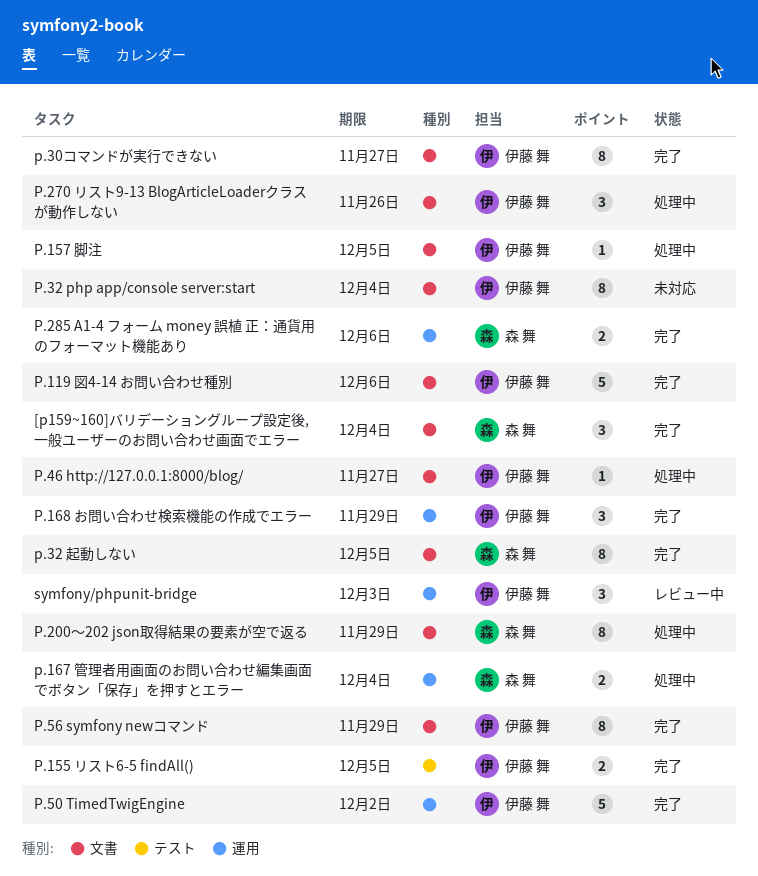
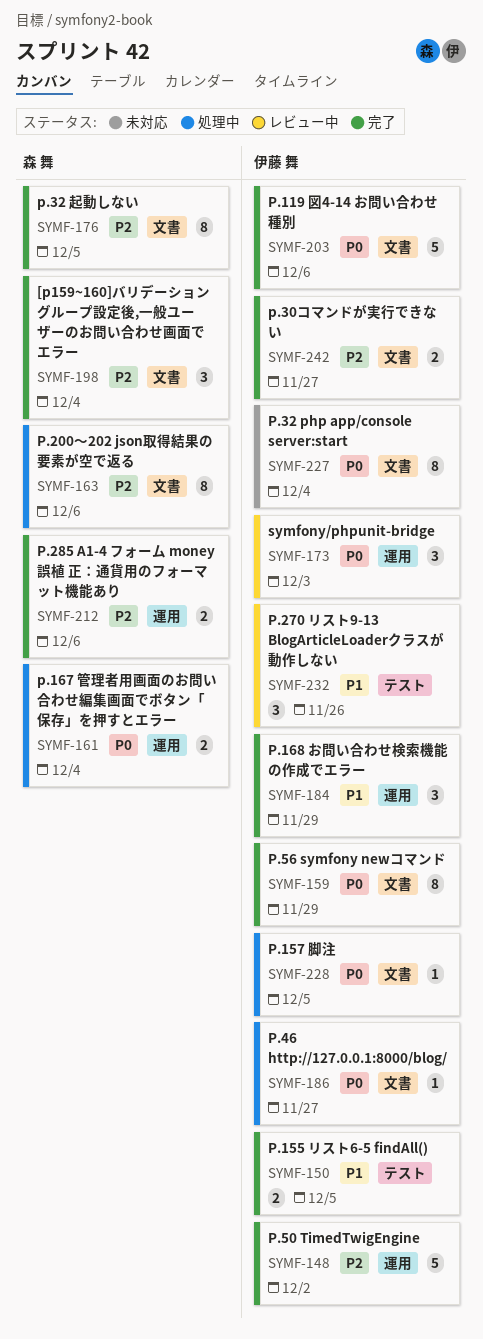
P.200〜202 json取得結果の要素が空で返る, due: Nov 29 -> Dec 6
P.270 リスト9-13 BlogArticleLoaderクラスが動作しない, status: 処理中 -> レビュー中
P.270 リスト9-13 BlogArticleLoaderクラスが動作しない, label: 文書 -> テスト
p.30コマンドが実行できない, estimate: 8 -> 2

